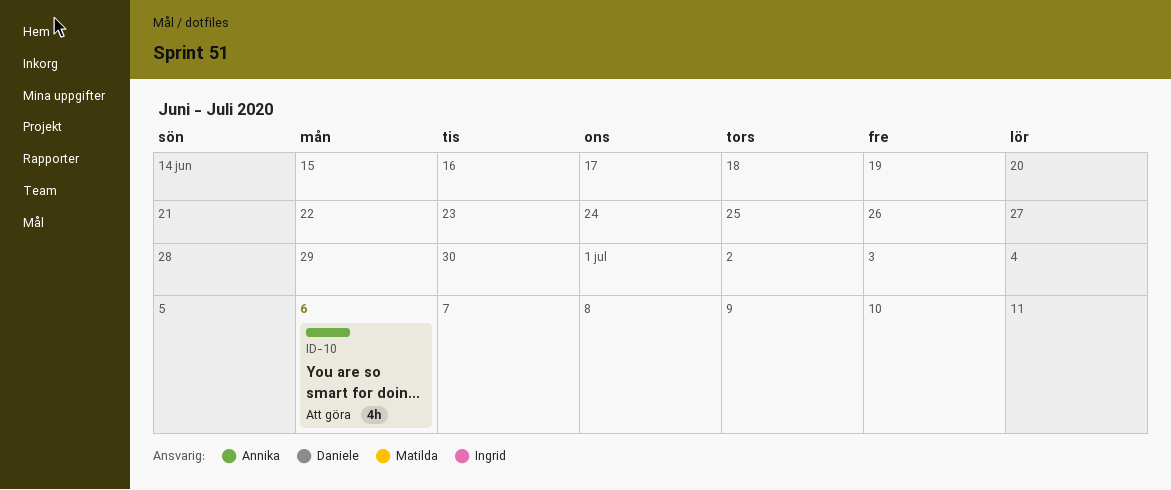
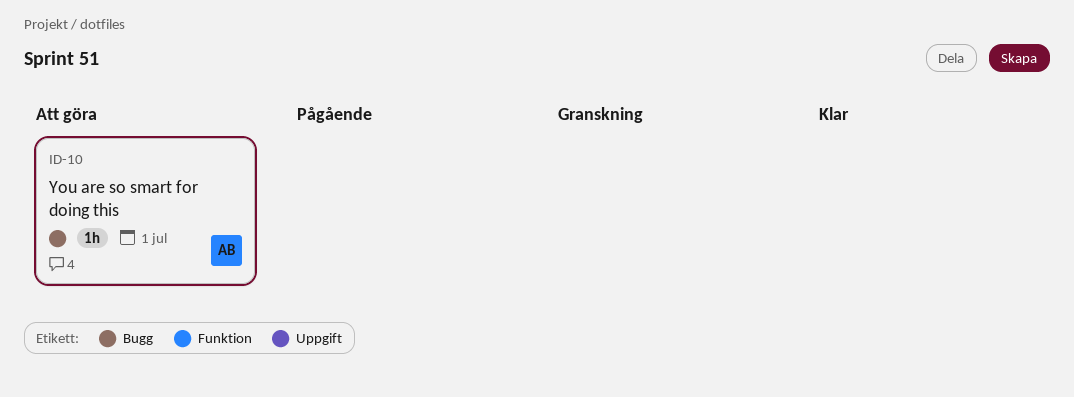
ID-10, estimate: 4h -> 1h
ID-10, due: Jul 6 -> Jul 1

